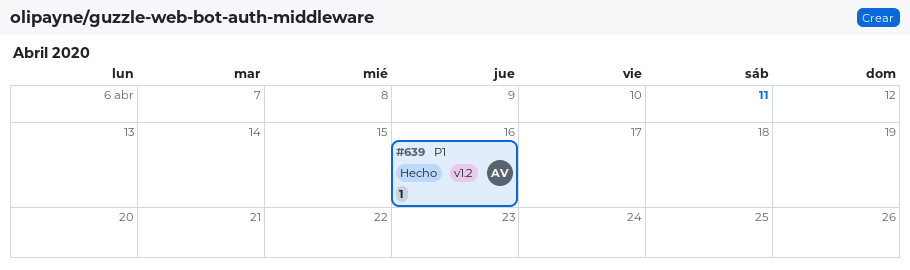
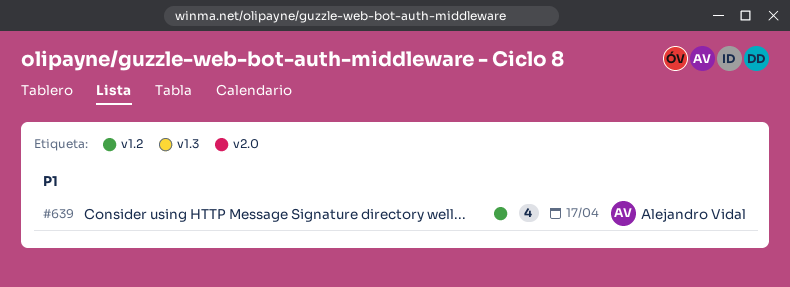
#639, estimate: 1 -> 4
#639, due: Apr 16 -> Apr 17

